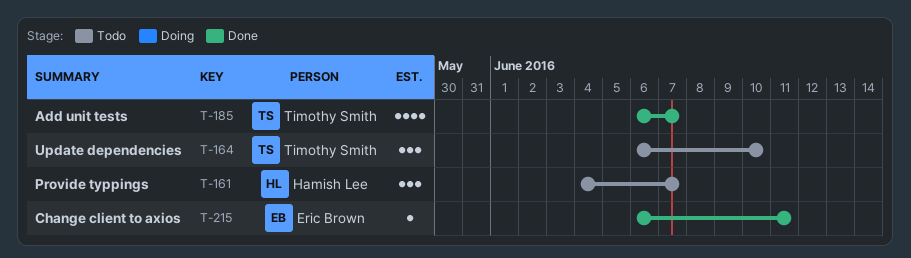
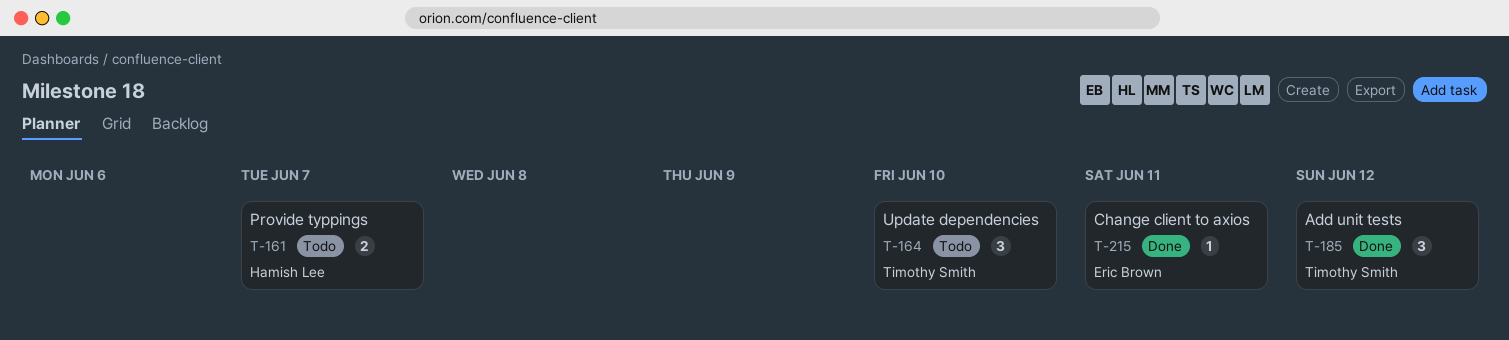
T-161, estimate: 3 -> 2
T-185, estimate: 4 -> 3
T-185, due: Jun 7 -> Jun 12

